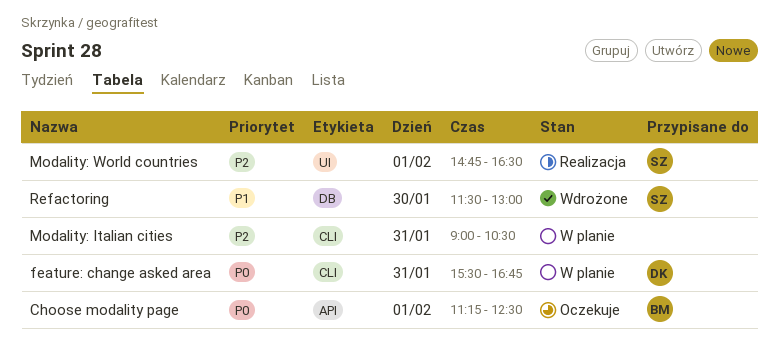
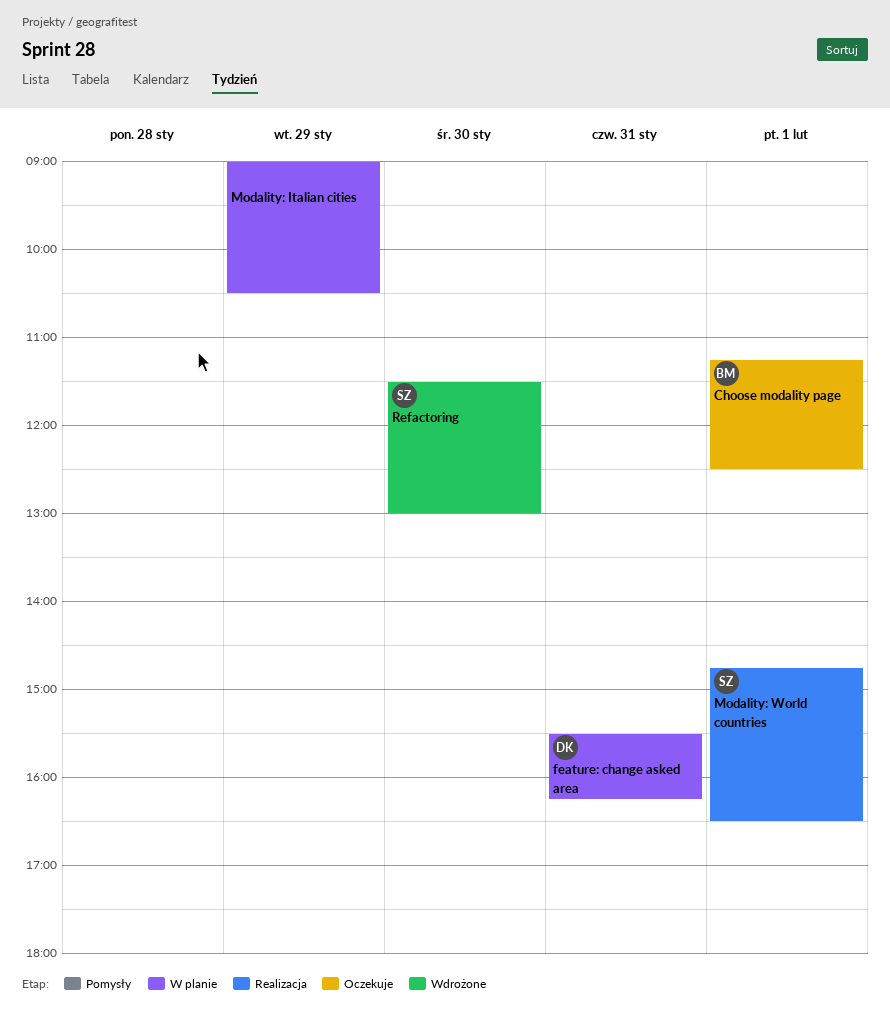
feature: change asked area, ends: 16:45 -> 16:15
Modality: Italian cities, day: Jan 31 -> Jan 29

